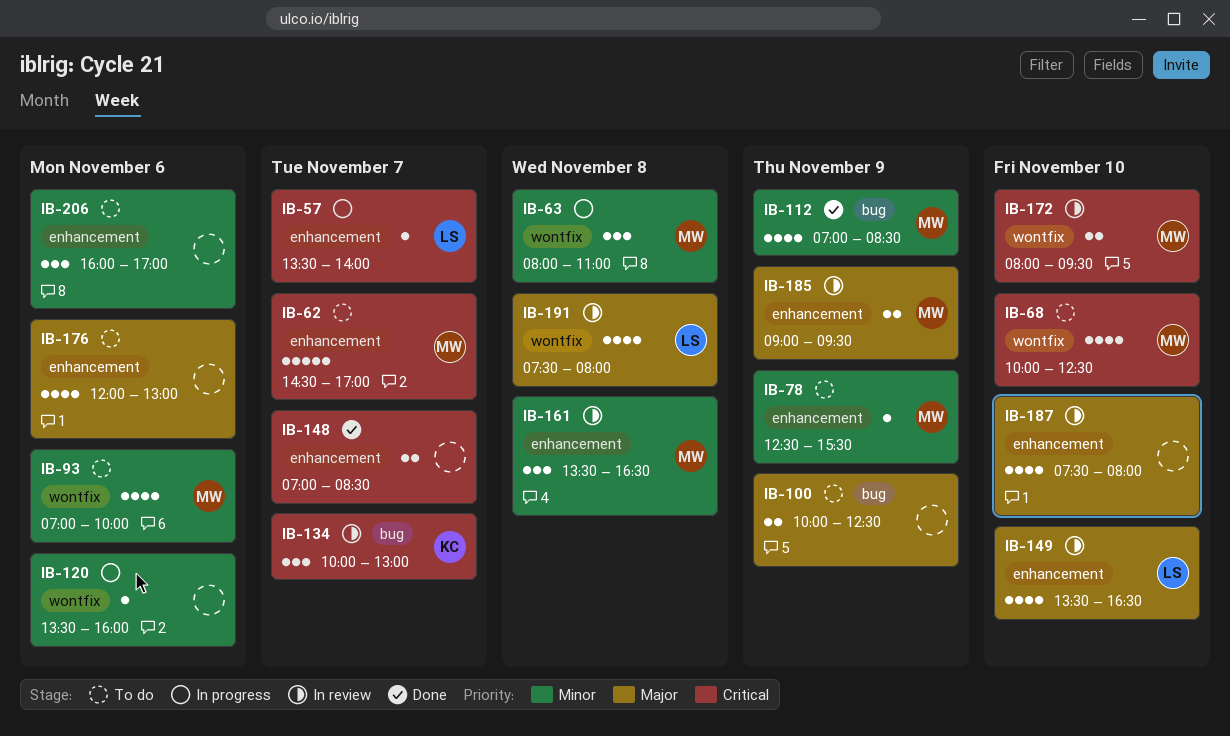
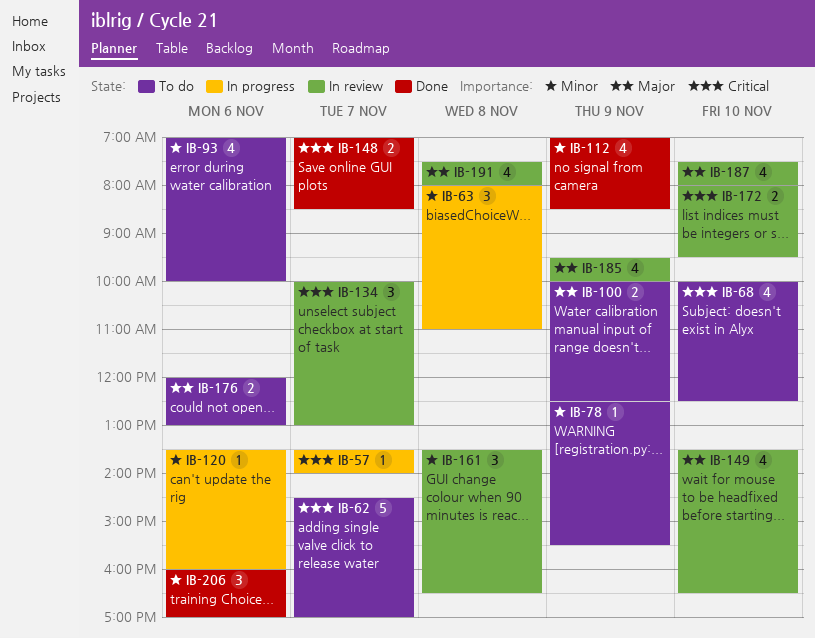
IB-176, estimate: 4 -> 2
IB-185, estimate: 2 -> 4
IB-185, begins: 09:00 -> 09:30
IB-185, ends: 09:30 -> 10:00
IB-206, status: To do -> Done

